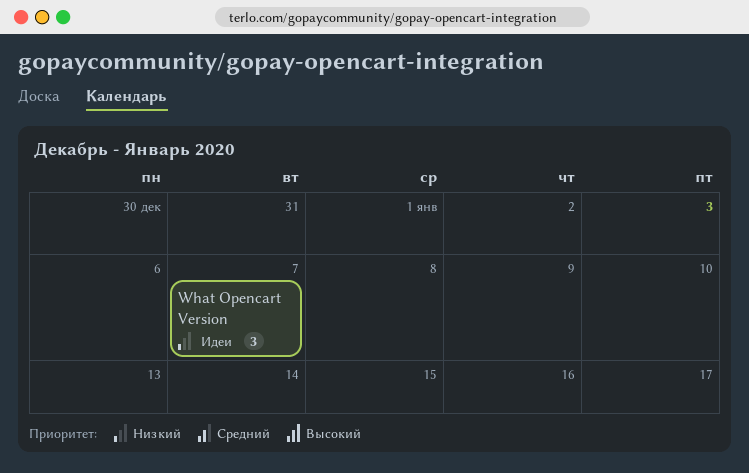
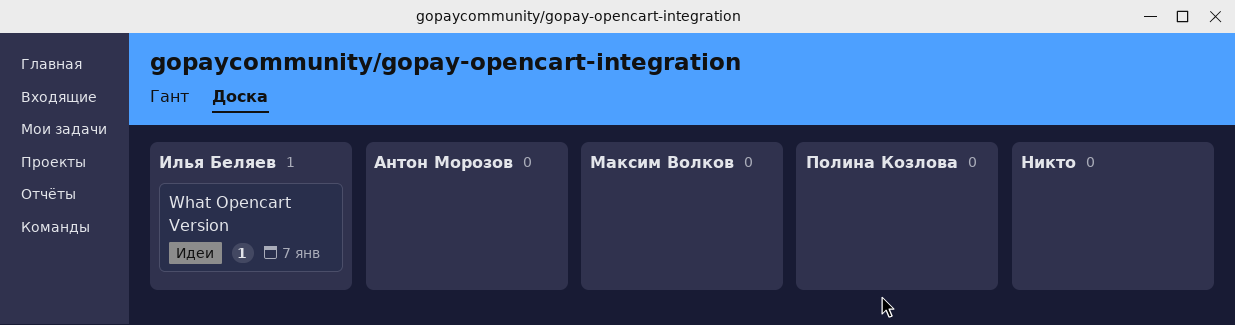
What Opencart Version, estimate: 3 -> 1

